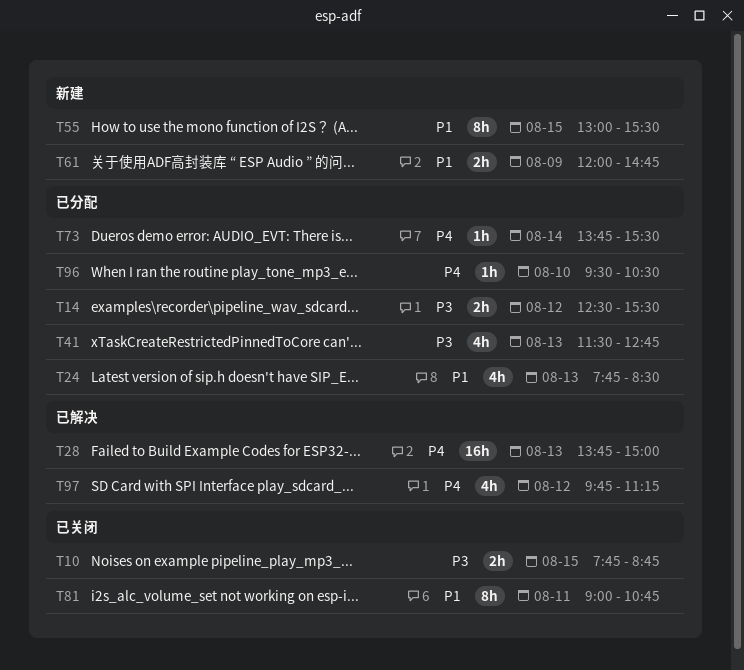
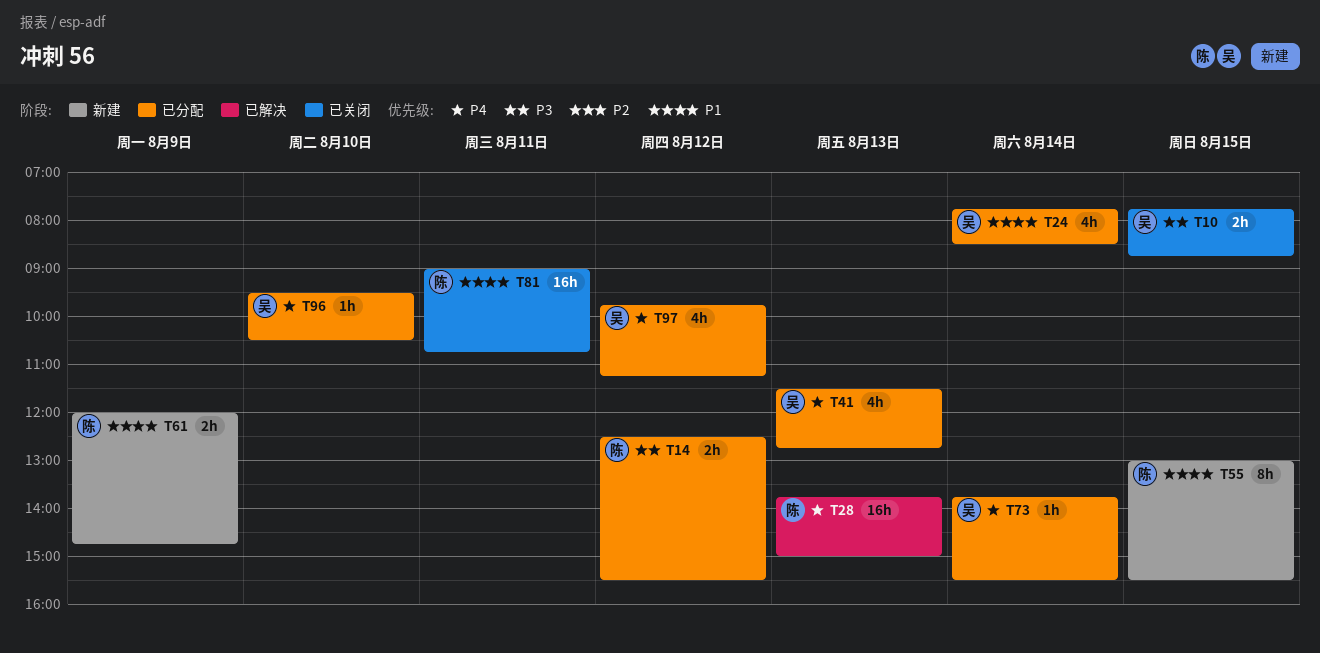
T24, day: Aug 13 -> Aug 14
T41, priority: P3 -> P4
T81, estimate: 8h -> 16h
T97, status: 已解决 -> 已分配

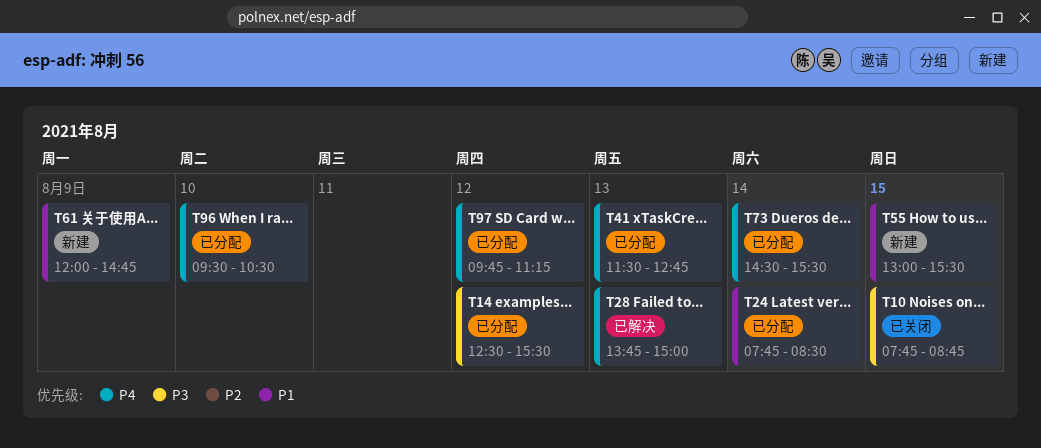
T73, begins: 13:45 -> 14:30
T81: present -> none

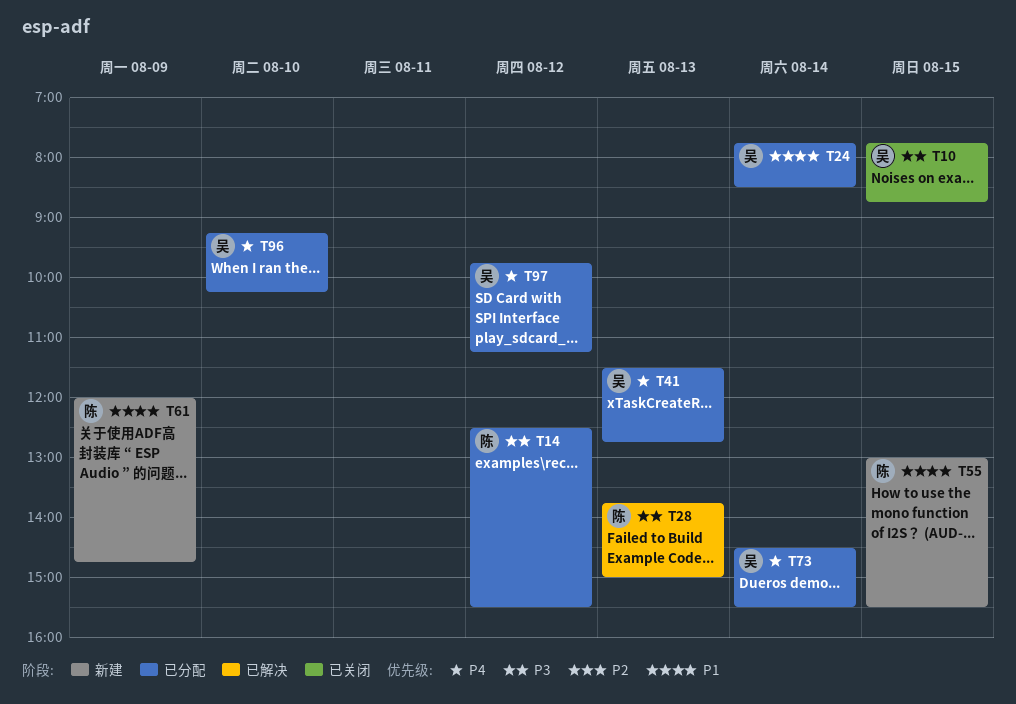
T28, priority: P4 -> P3
T96, begins: 09:30 -> 09:15
T96, ends: 10:30 -> 10:15

